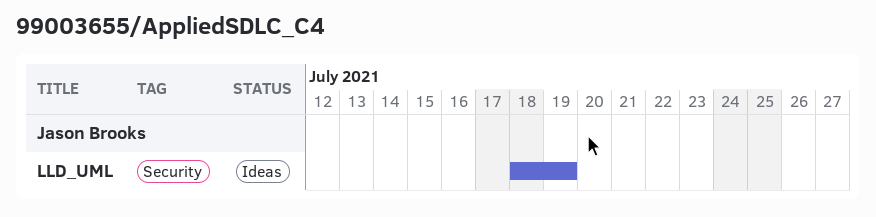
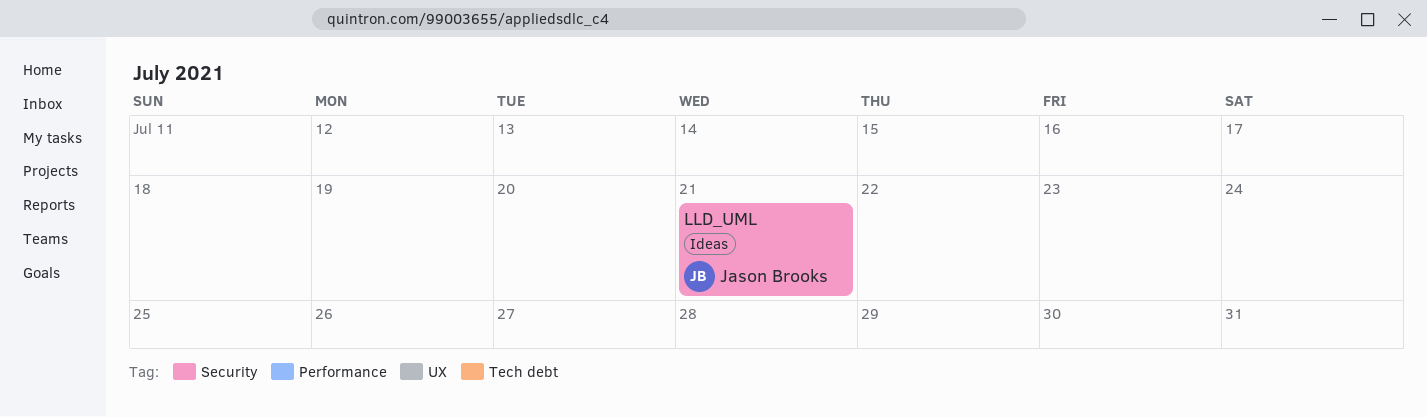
LLD_UML, due: Jul 19 -> Jul 21

